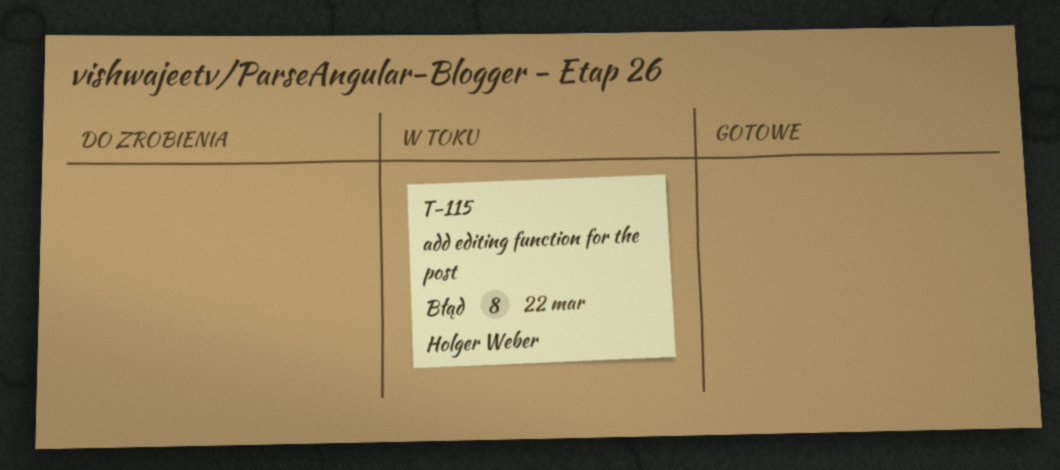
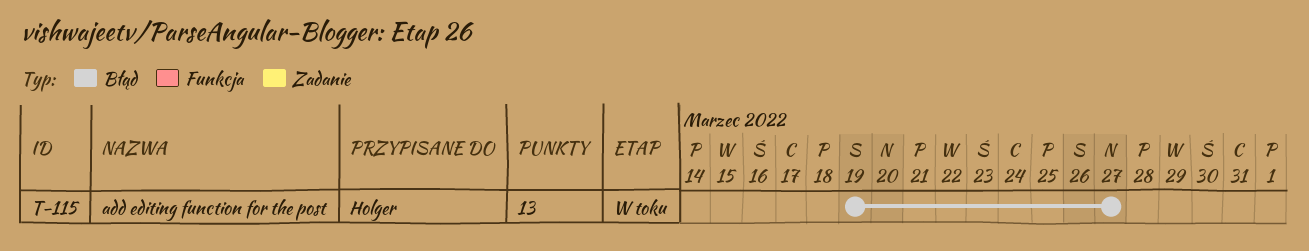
T-115, estimate: 8 -> 13
T-115, due: Mar 22 -> Mar 27

